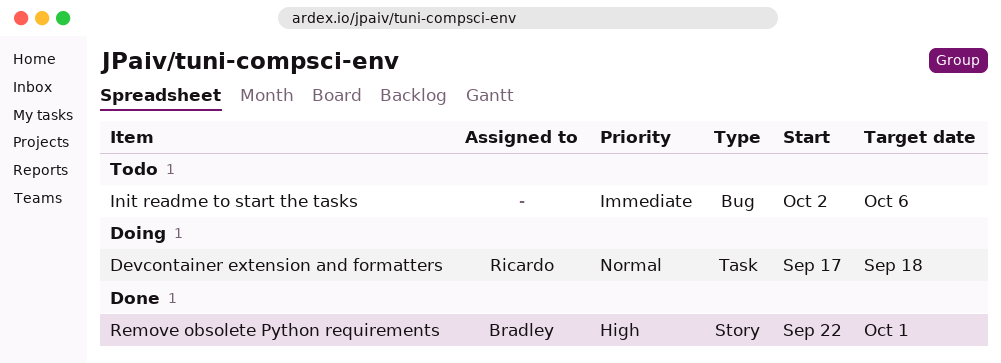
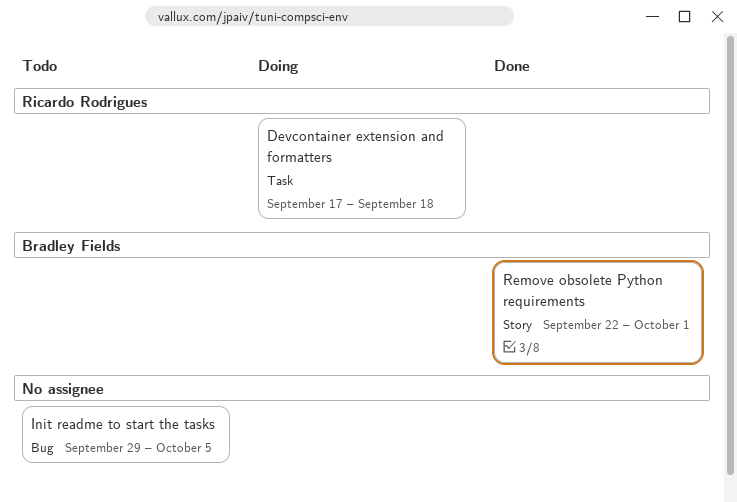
Init readme to start the tasks, start: Oct 2 -> Sep 29
Init readme to start the tasks, due: Oct 6 -> Oct 5

